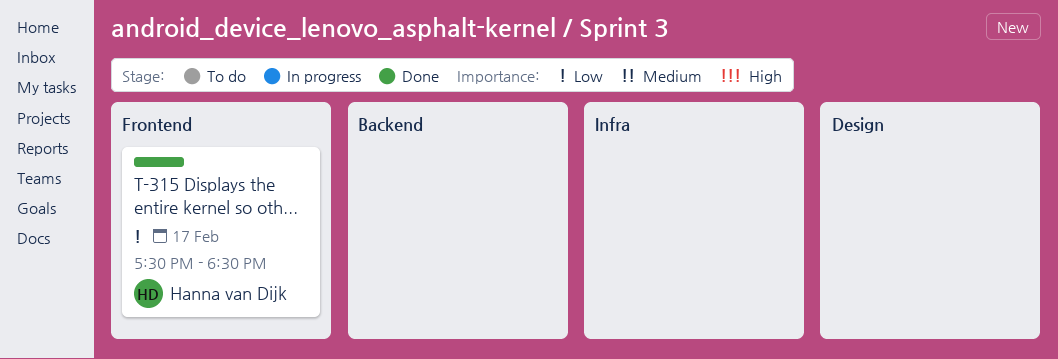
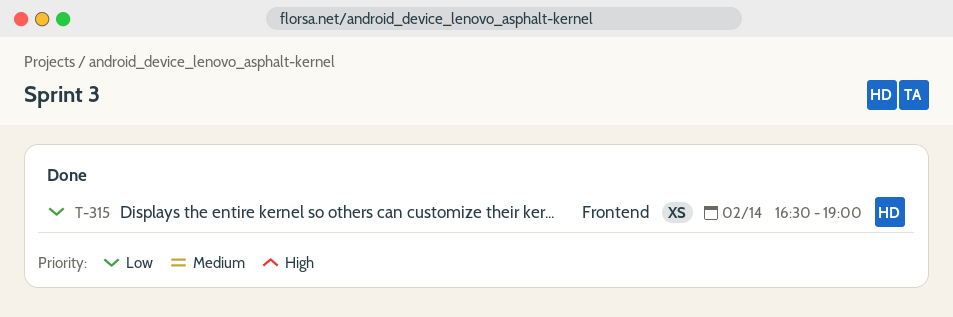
T-315, day: Feb 17 -> Feb 14
T-315, begins: 17:30 -> 16:30
T-315, ends: 18:30 -> 19:00

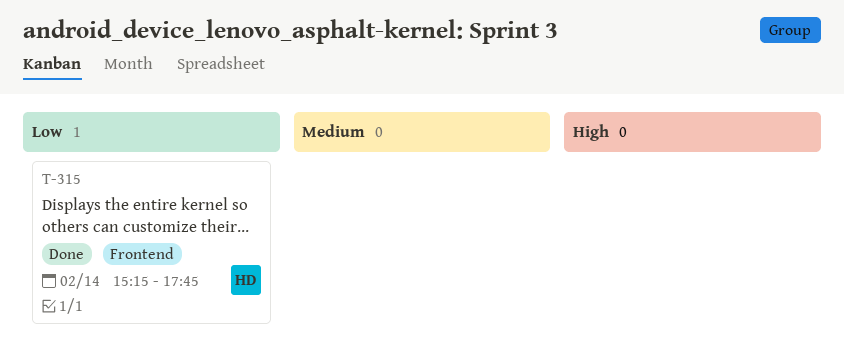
T-315, begins: 16:30 -> 15:15
T-315, ends: 19:00 -> 17:45

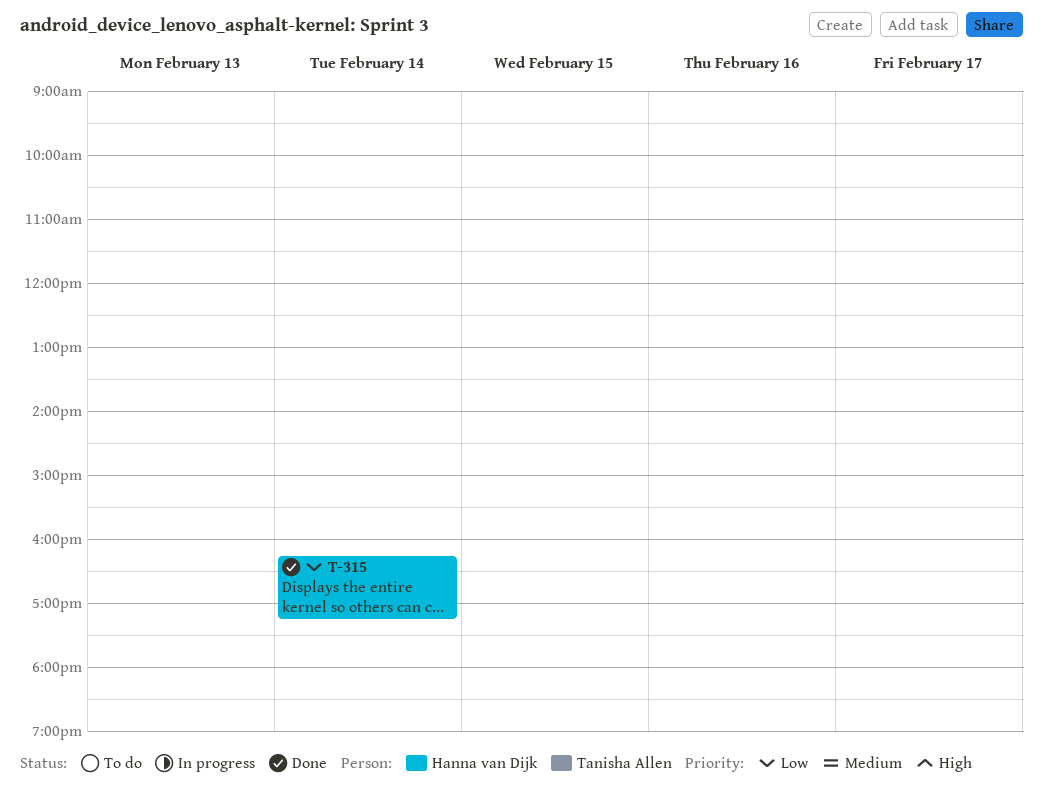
T-315, begins: 15:15 -> 16:15
T-315, ends: 17:45 -> 17:15

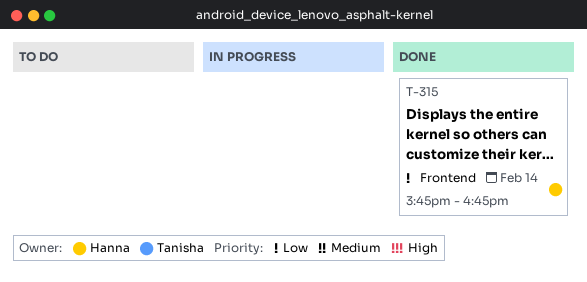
T-315, begins: 16:15 -> 15:45
T-315, ends: 17:15 -> 16:45

